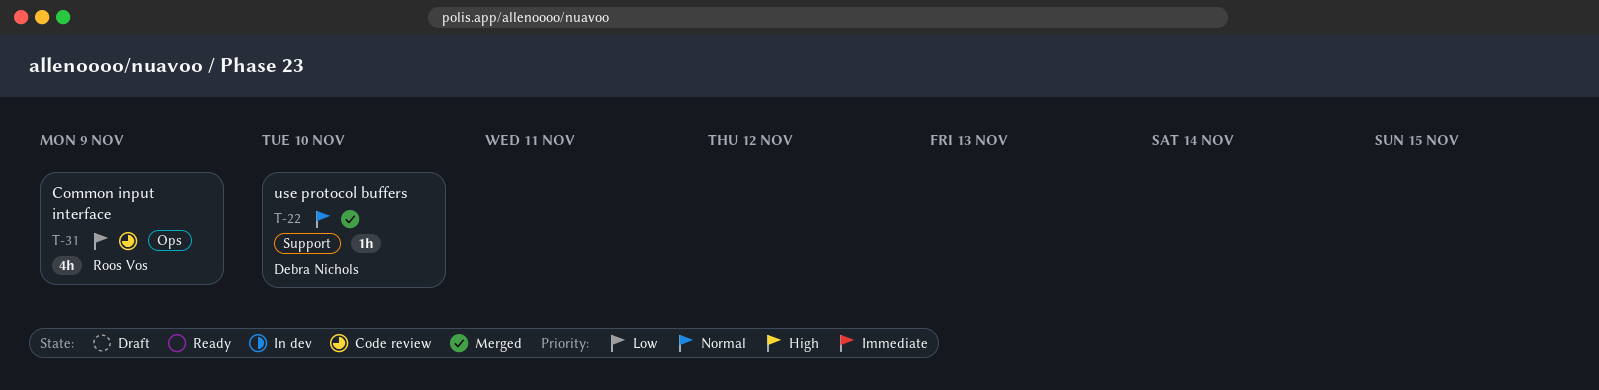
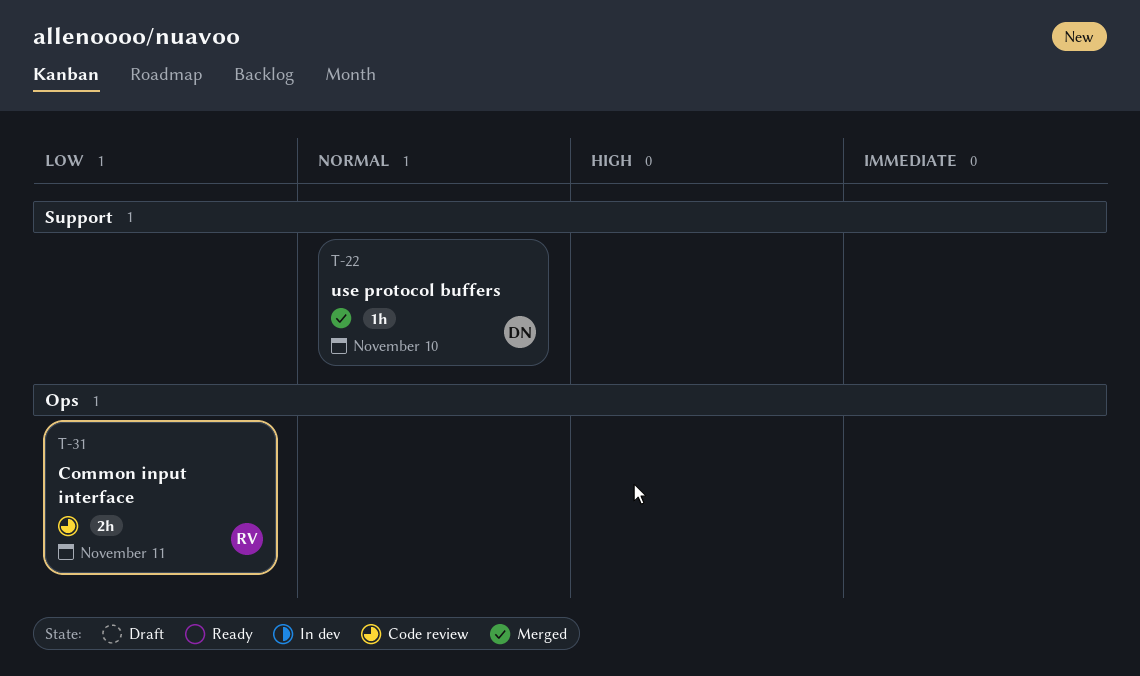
T-31, estimate: 4h -> 2h
T-31, due: Nov 9 -> Nov 11

